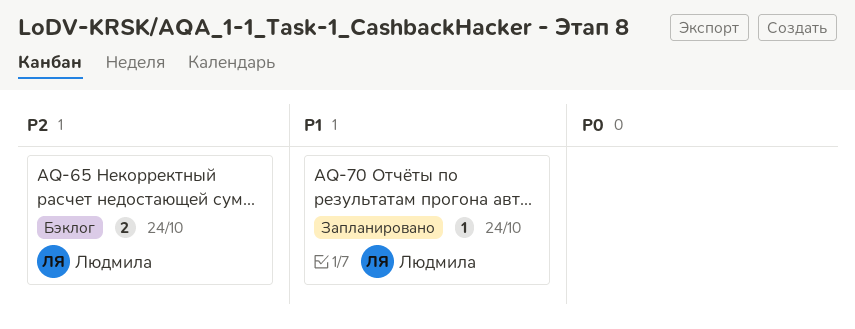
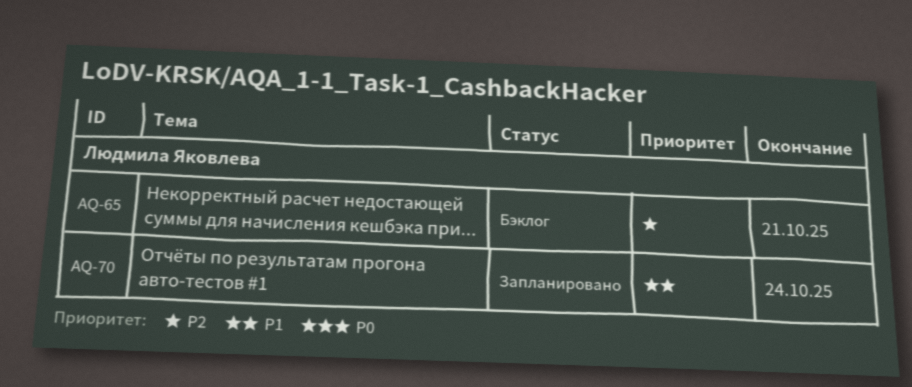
AQ-65, due: Oct 24 -> Oct 21

